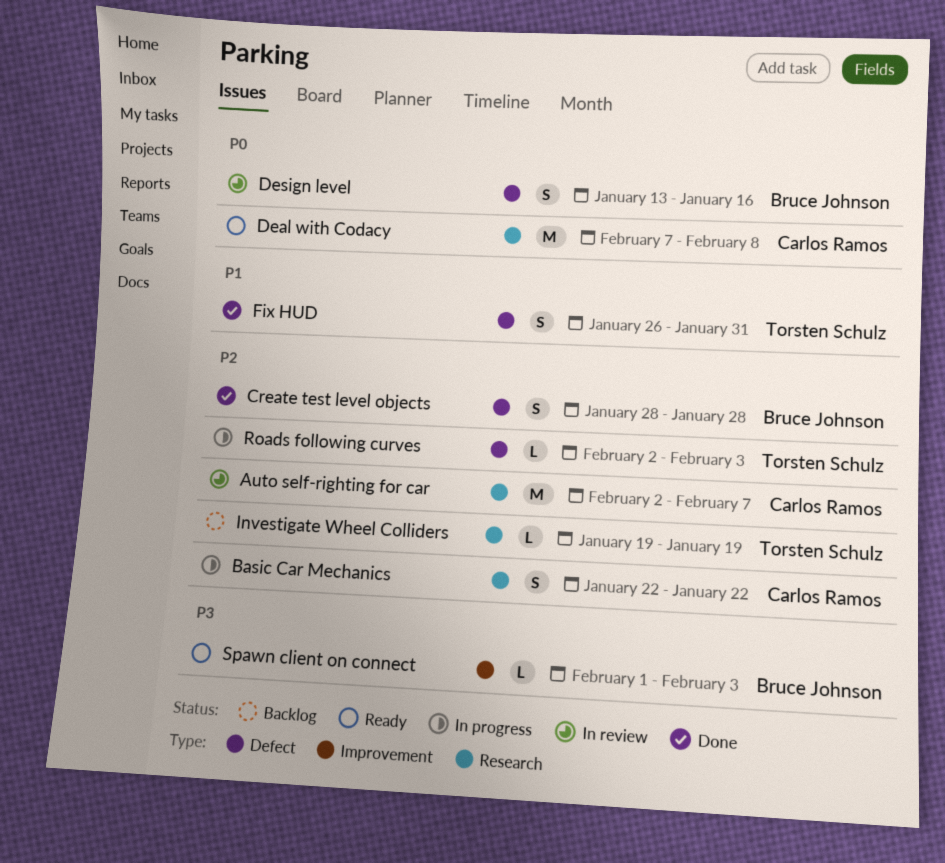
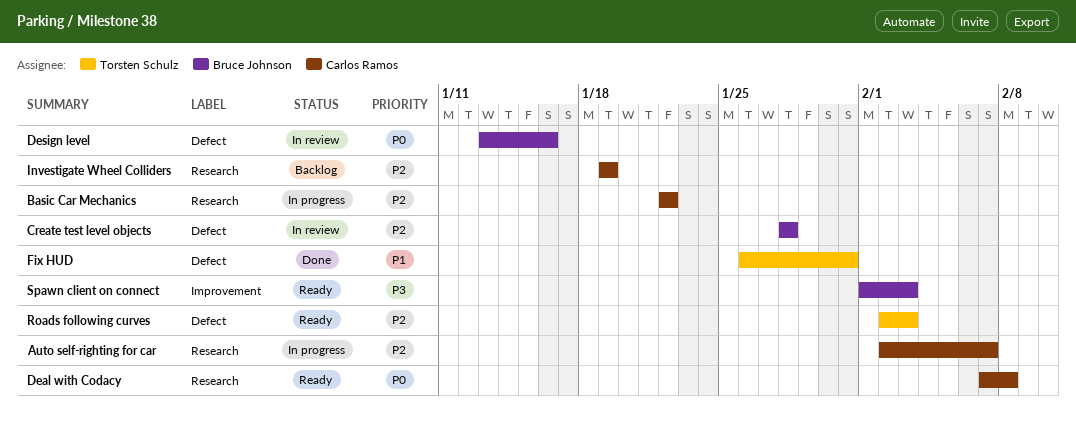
Auto self-righting for car, status: In review -> In progress
Create test level objects, status: Done -> In review
Investigate Wheel Colliders, owner: Torsten Schulz -> Carlos Ramos
Roads following curves, status: In progress -> Ready

